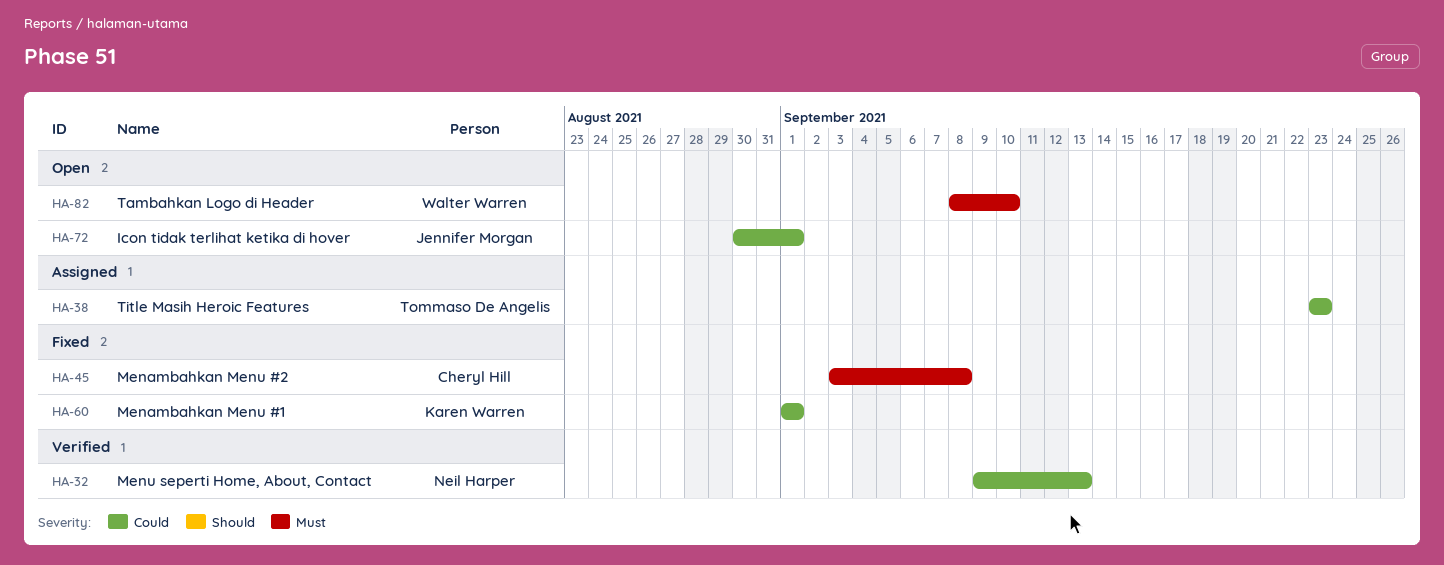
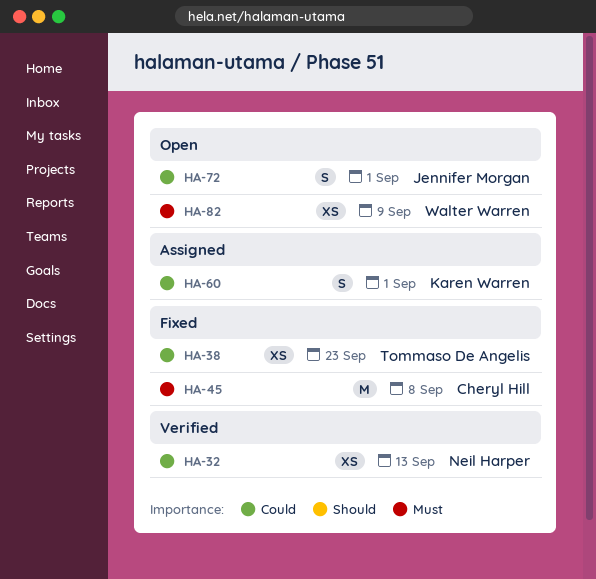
HA-38, status: Assigned -> Fixed
HA-60, status: Fixed -> Assigned
HA-82, due: Sep 10 -> Sep 9

